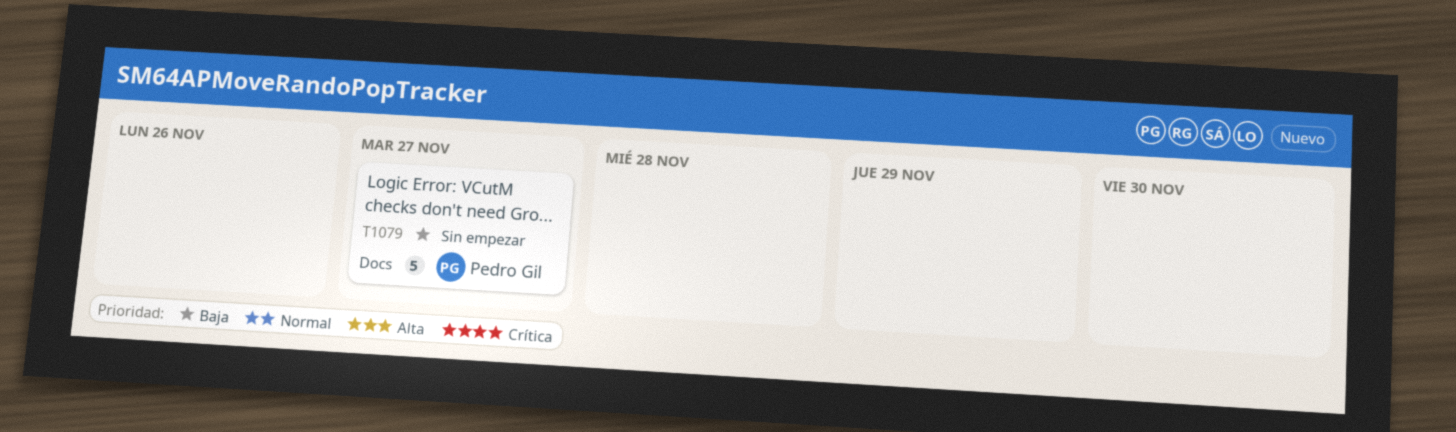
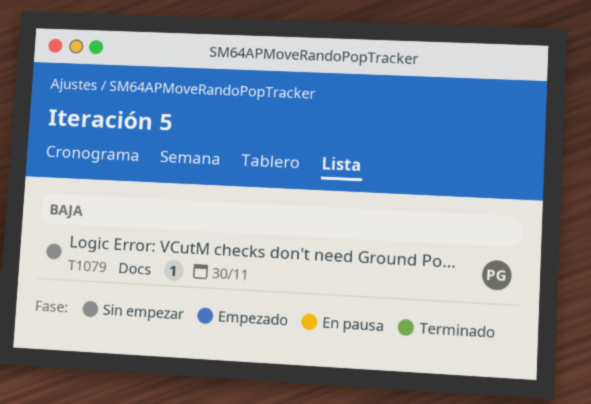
T1079, estimate: 5 -> 1
T1079, due: Nov 27 -> Nov 30

